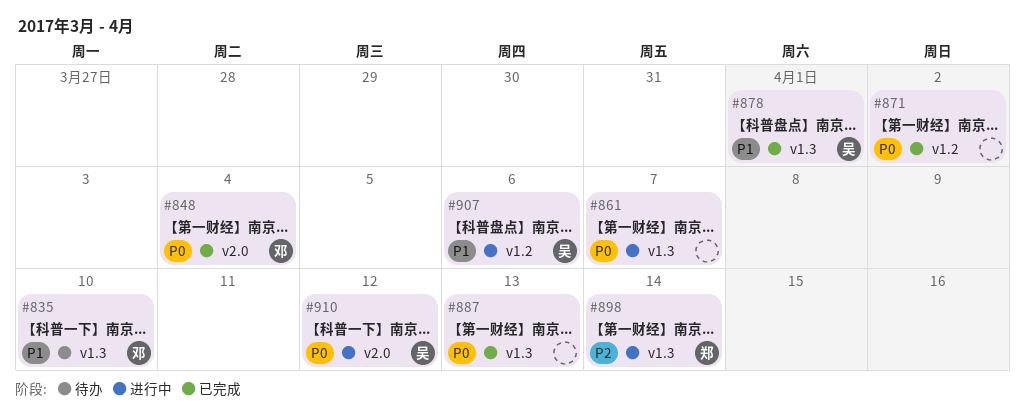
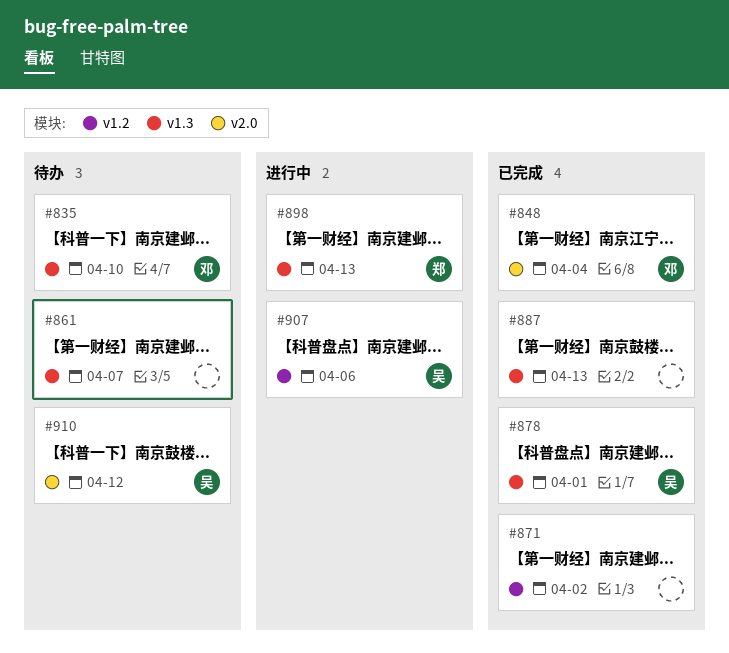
#861, status: 进行中 -> 待办
#898, due: Apr 14 -> Apr 13
#910, status: 进行中 -> 待办

